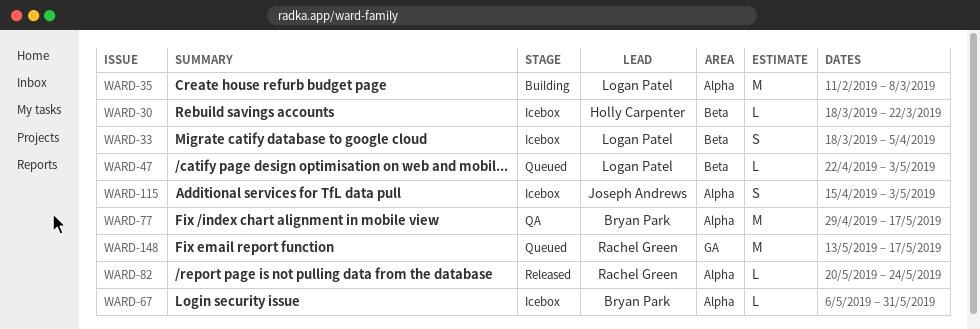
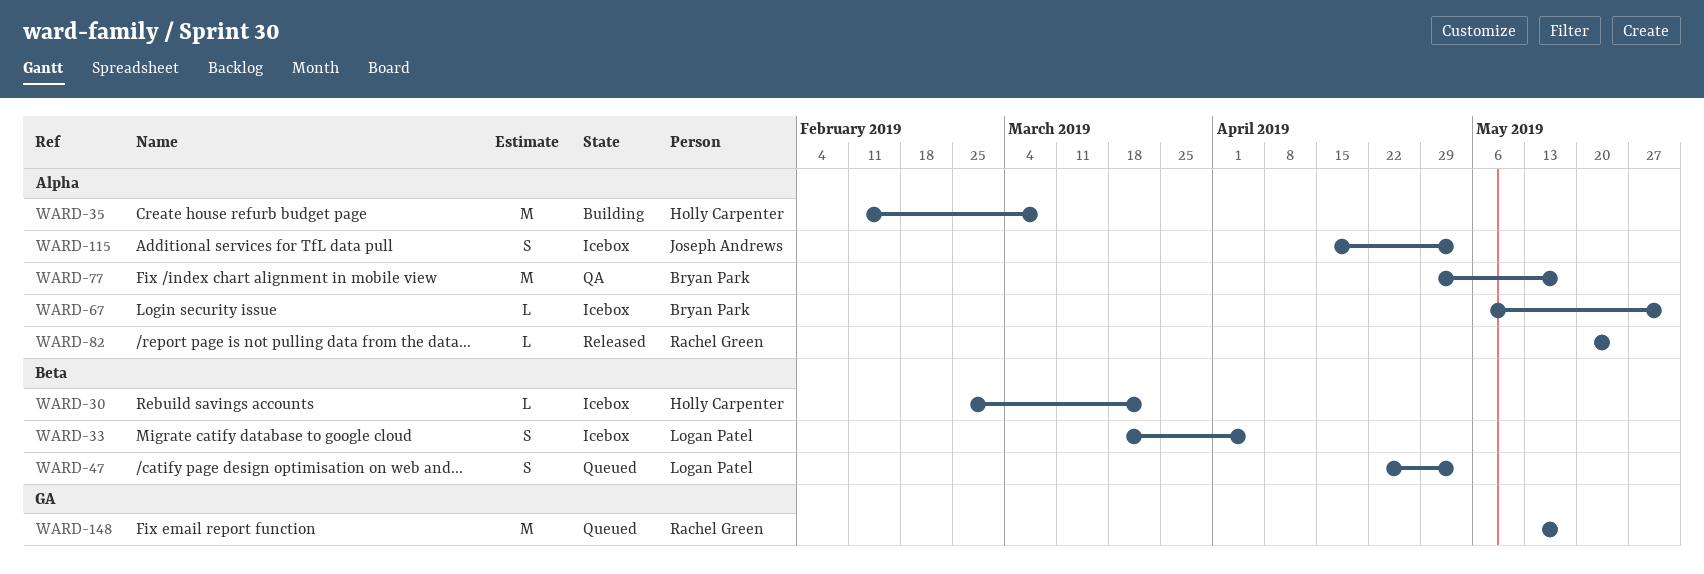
WARD-30, start: Mar 18 -> Feb 25
WARD-35, owner: Logan Patel -> Holly Carpenter
WARD-47, estimate: L -> S

